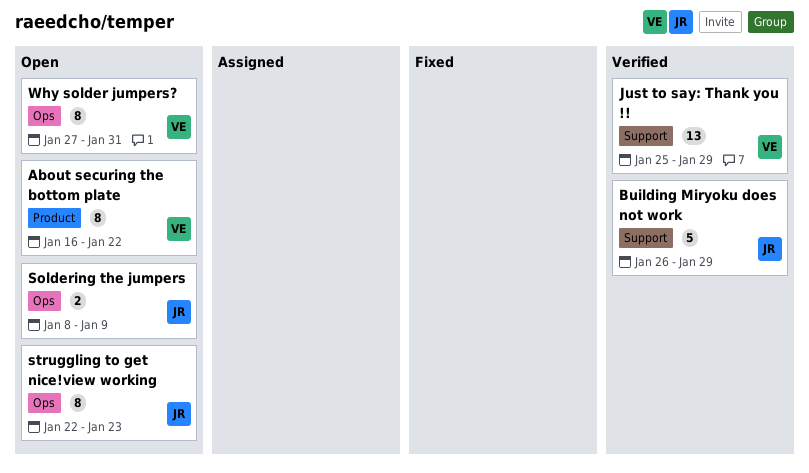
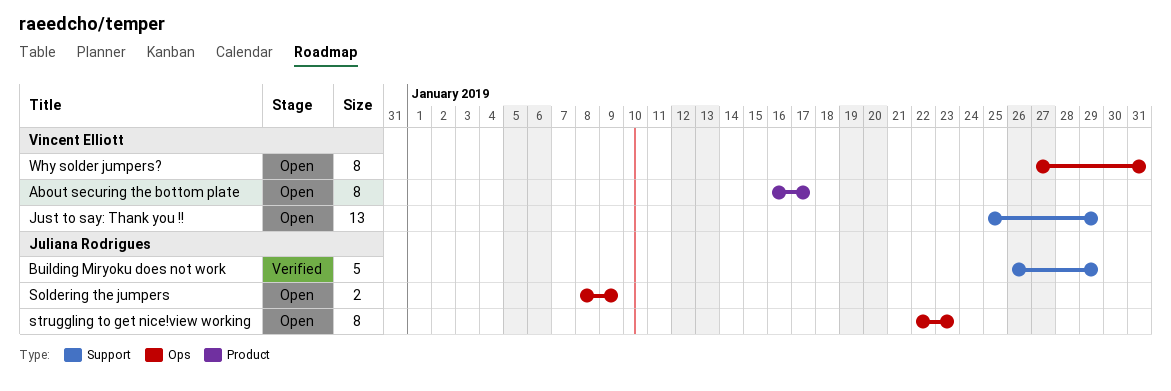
About securing the bottom plate, due: Jan 22 -> Jan 17
Just to say: Thank you !!, status: Verified -> Open

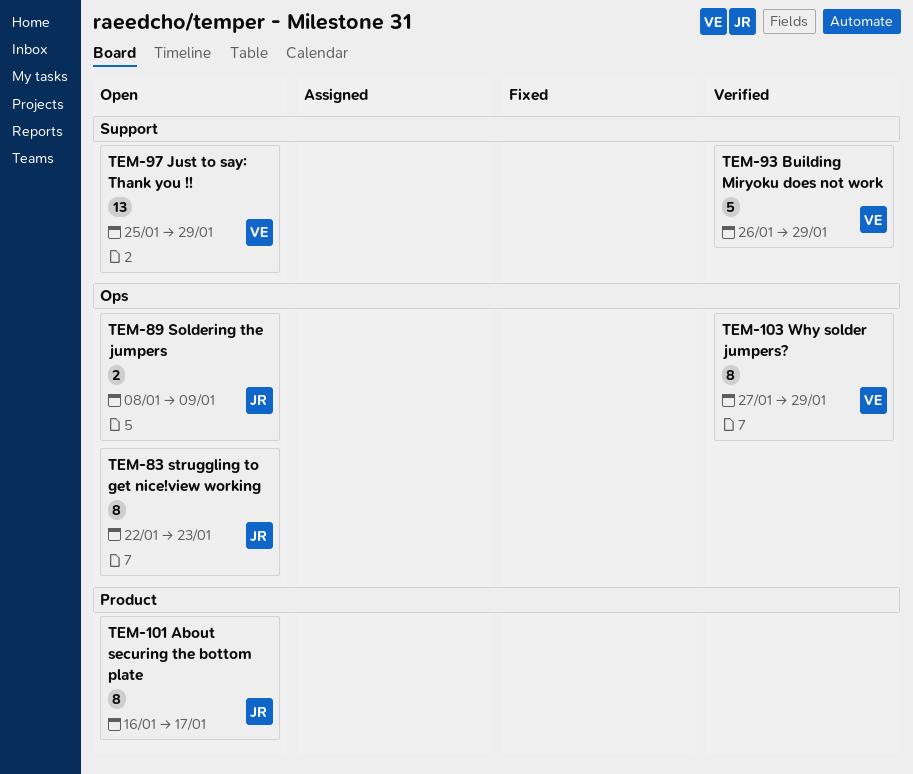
About securing the bottom plate, owner: Vincent Elliott -> Juliana Rodrigues
Building Miryoku does not work, owner: Juliana Rodrigues -> Vincent Elliott
Why solder jumpers?, status: Open -> Verified
Why solder jumpers?, due: Jan 31 -> Jan 29

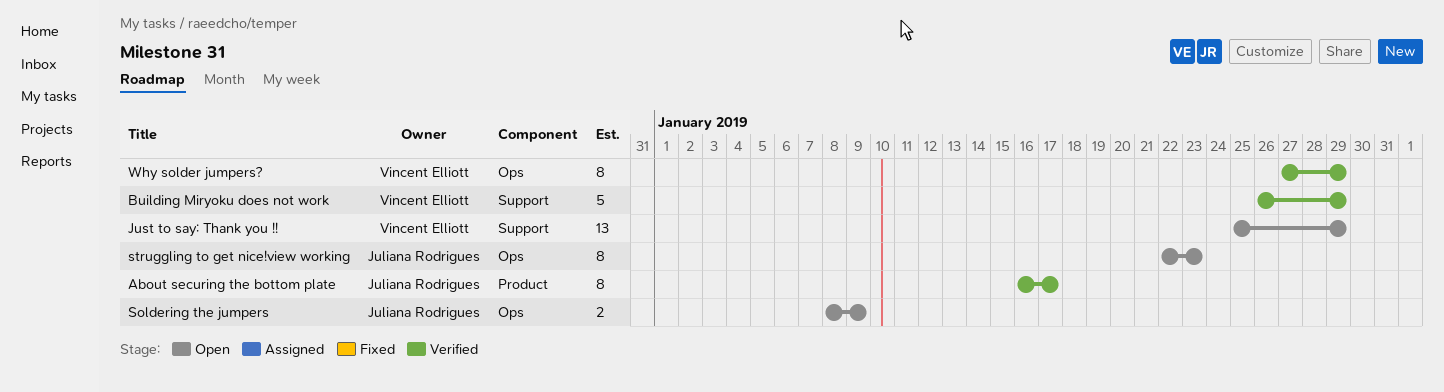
About securing the bottom plate, status: Open -> Verified

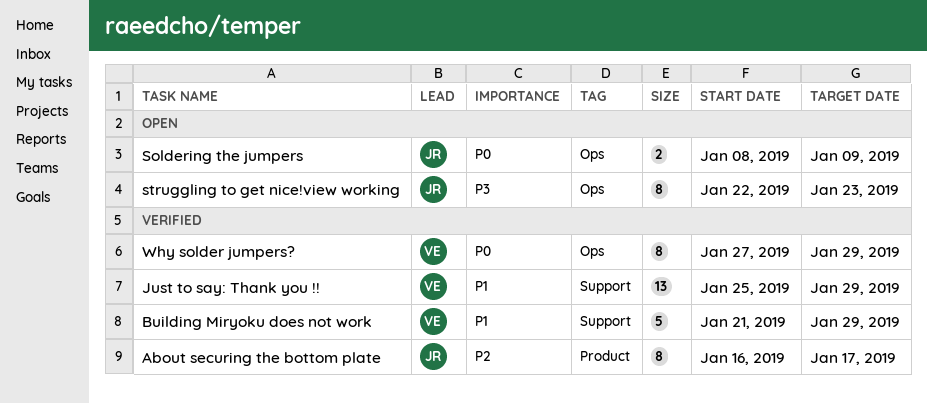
Building Miryoku does not work, start: Jan 26 -> Jan 21
Just to say: Thank you !!, status: Open -> Verified

